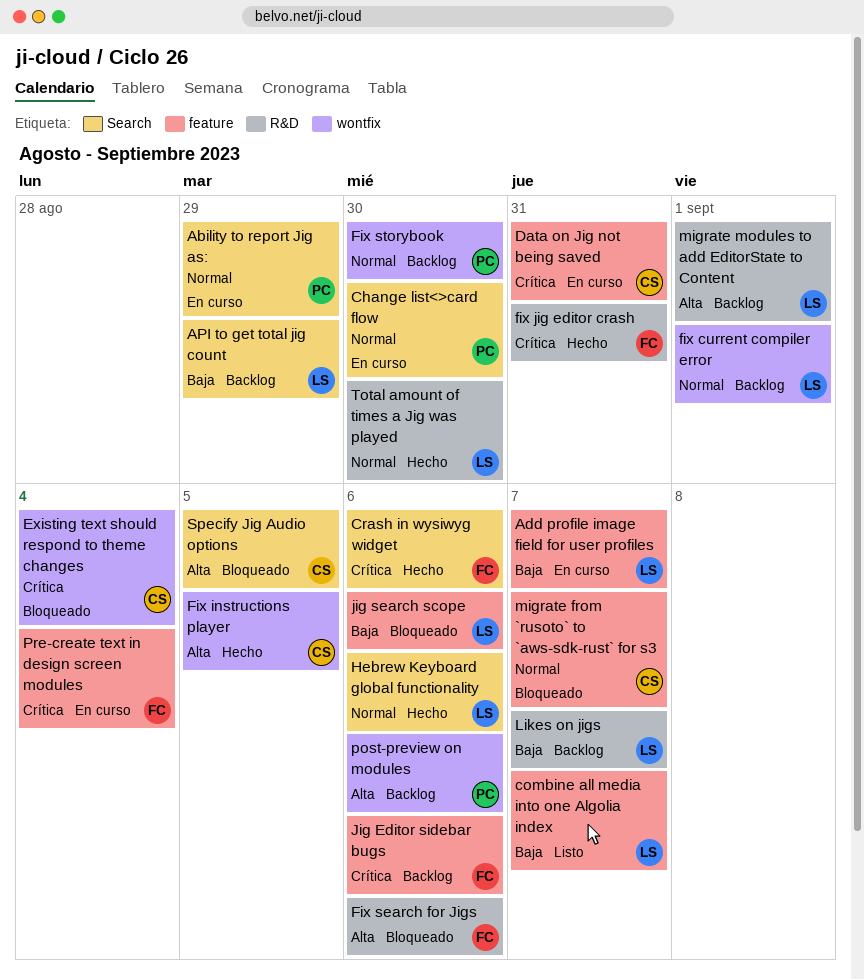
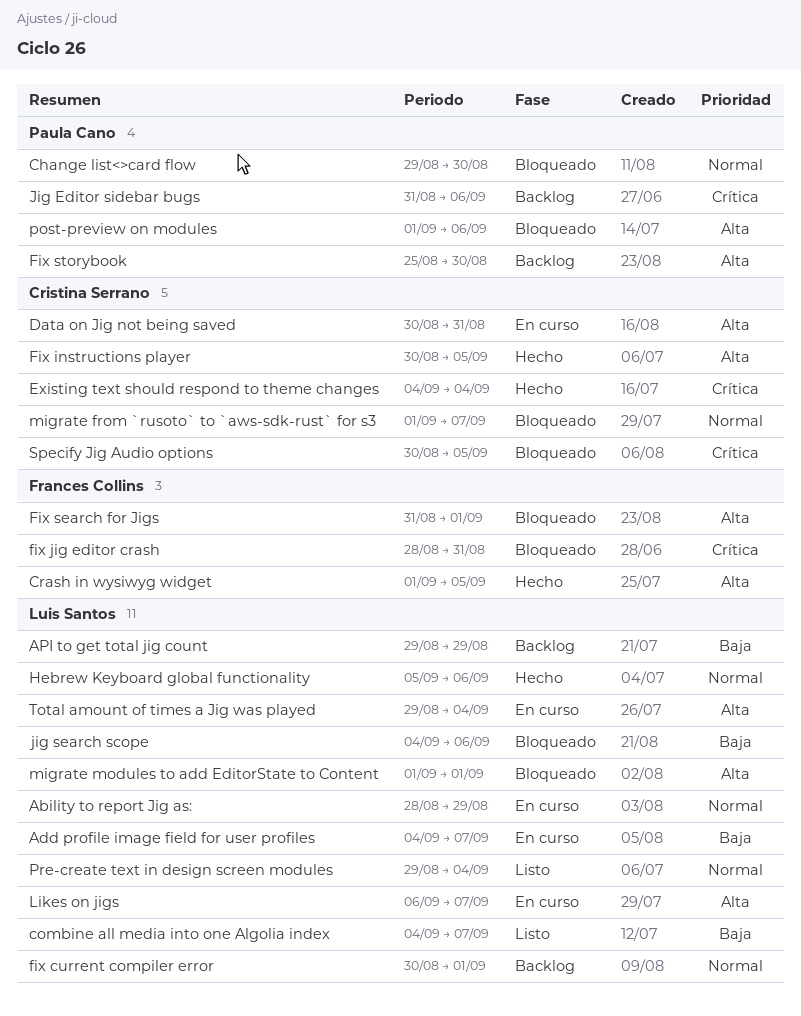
Ability to report Jig as:, owner: Paula Cano -> Luis Santos
Change list<>card flow, status: En curso -> Bloqueado
Crash in wysiwyg widget, priority: Crítica -> Alta
Crash in wysiwyg widget, due: Sep 6 -> Sep 5
Data on Jig not being saved, priority: Crítica -> Alta
Existing text should respond to theme changes, status: Bloqueado -> Hecho
fix jig editor crash, status: Hecho -> Bloqueado
Fix search for Jigs, due: Sep 6 -> Sep 1
Fix storybook, priority: Normal -> Alta
Jig Editor sidebar bugs, owner: Frances Collins -> Paula Cano
Likes on jigs, status: Backlog -> En curso
Likes on jigs, priority: Baja -> Alta
migrate modules to add EditorState to Content, status: Backlog -> Bloqueado
post-preview on modules, status: Backlog -> Bloqueado
Pre-create text in design screen modules, status: En curso -> Listo
Pre-create text in design screen modules, owner: Frances Collins -> Luis Santos
Pre-create text in design screen modules, priority: Crítica -> Normal
Specify Jig Audio options, priority: Alta -> Crítica
Total amount of times a Jig was played, status: Hecho -> En curso
Total amount of times a Jig was played, priority: Normal -> Alta
Total amount of times a Jig was played, due: Aug 30 -> Sep 4

